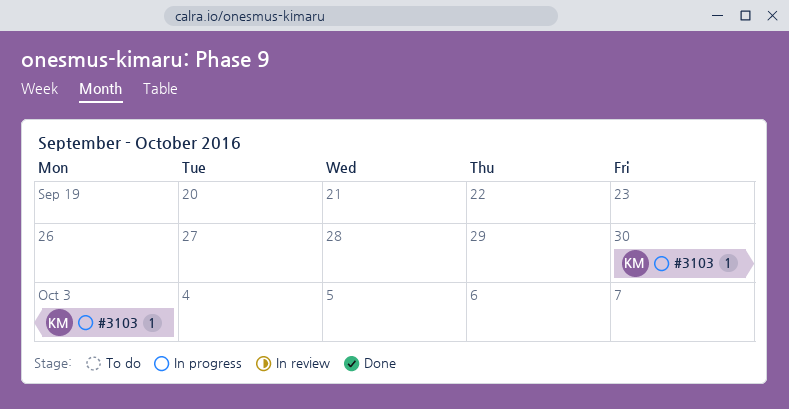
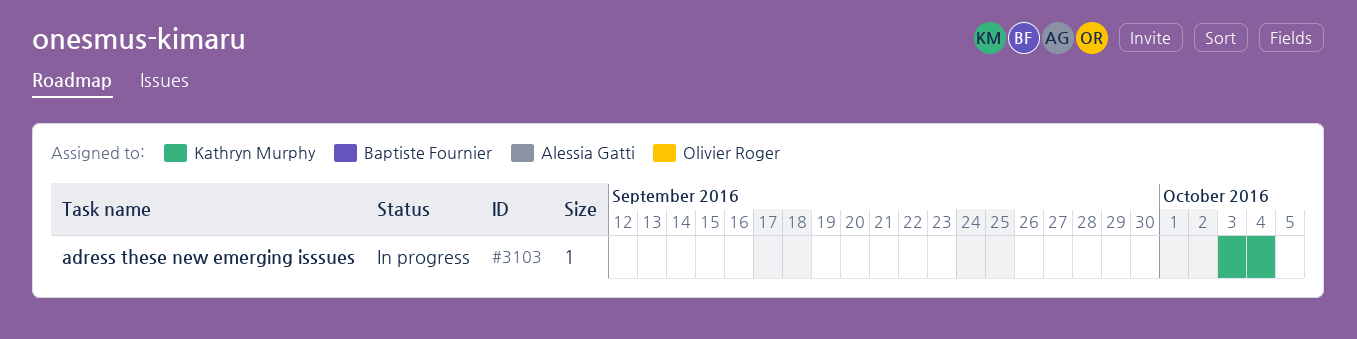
#3103, start: Sep 30 -> Oct 3
#3103, due: Oct 3 -> Oct 4

